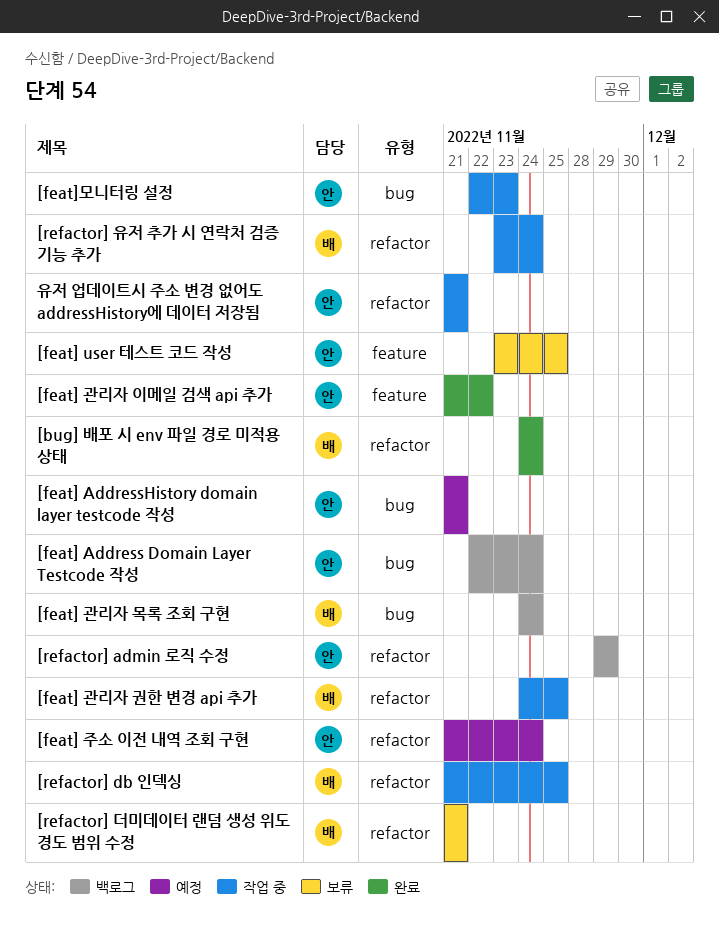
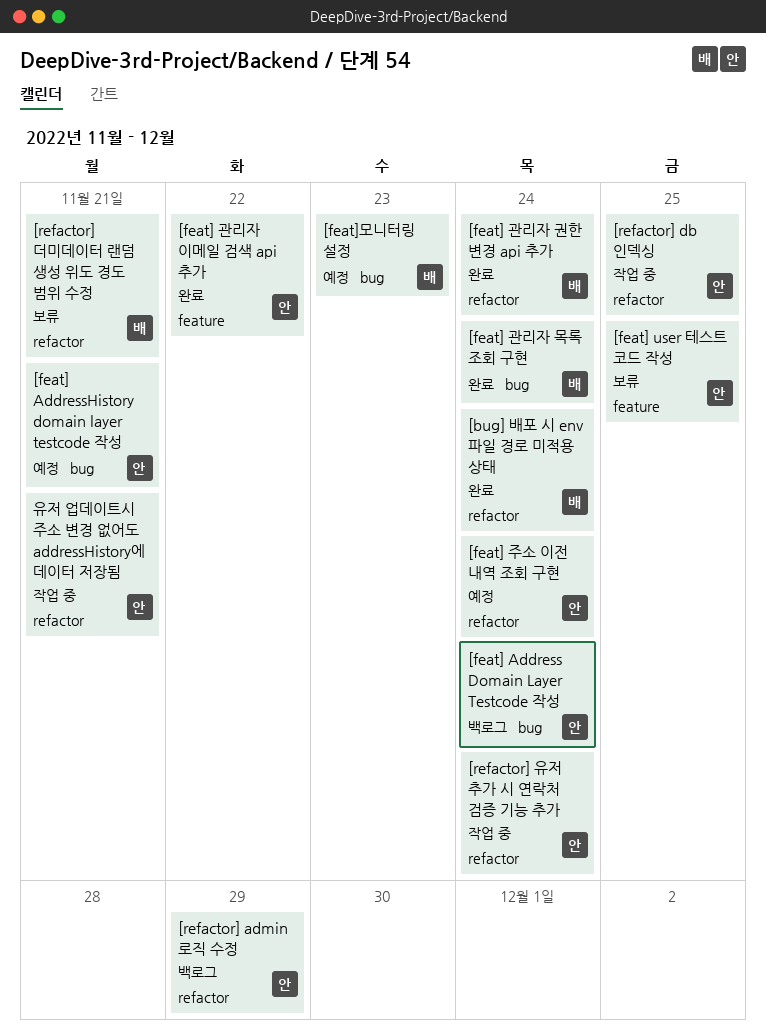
[feat] 관리자 권한 변경 api 추가, status: 작업 중 -> 완료
[feat] 관리자 권한 변경 api 추가, due: Nov 25 -> Nov 24
[feat] 관리자 목록 조회 구현, status: 백로그 -> 완료
[feat]모니터링 설정, status: 작업 중 -> 예정
[feat]모니터링 설정, owner: 안 -> 배
[refactor] db 인덱싱, owner: 배 -> 안
[refactor] 유저 추가 시 연락처 검증 기능 추가, owner: 배 -> 안

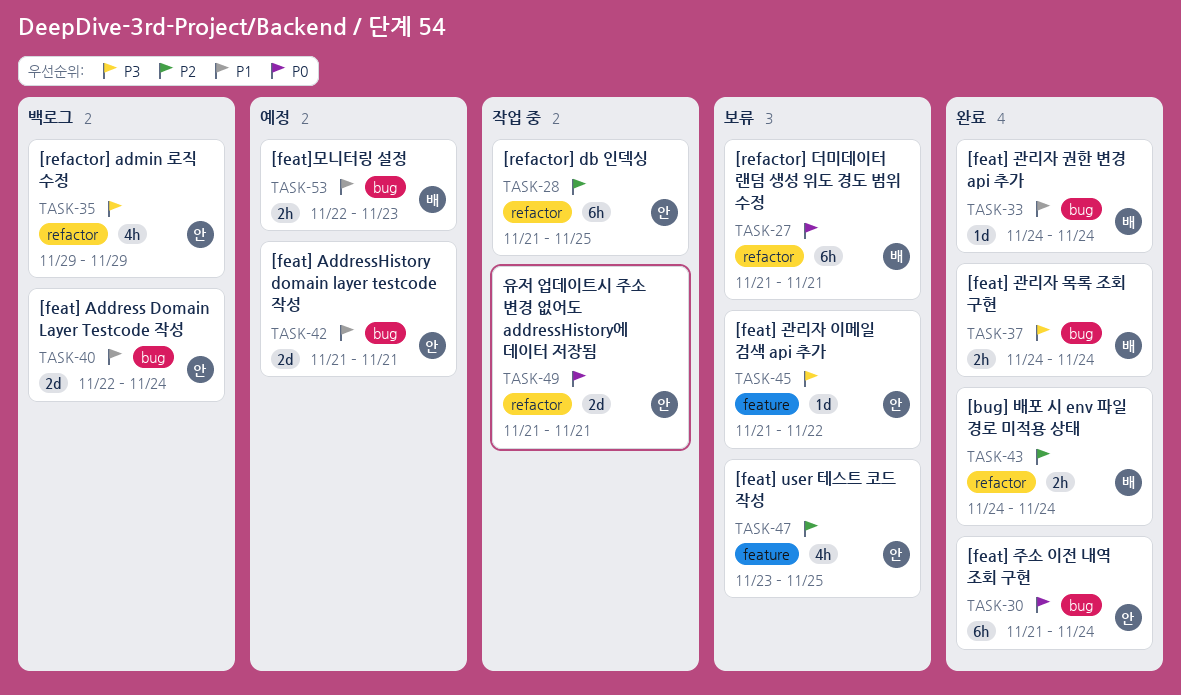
[feat] 관리자 권한 변경 api 추가, label: refactor -> bug
[feat] 관리자 이메일 검색 api 추가, status: 완료 -> 보류
[feat] 주소 이전 내역 조회 구현, status: 예정 -> 완료
[feat] 주소 이전 내역 조회 구현, label: refactor -> bug
[refactor] 유저 추가 시 연락처 검증 기능 추가: present -> none

